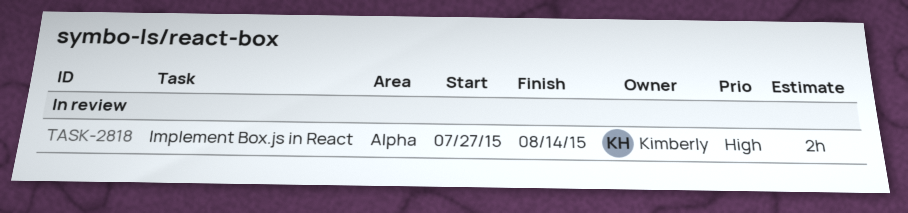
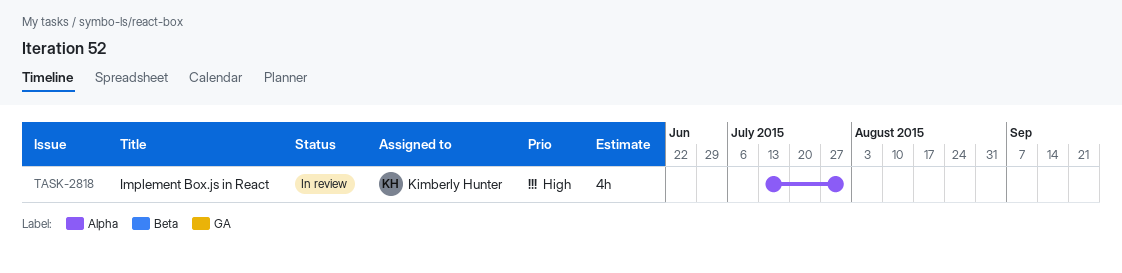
TASK-2818, estimate: 2h -> 4h
TASK-2818, start: Jul 27 -> Jul 13
TASK-2818, due: Aug 14 -> Jul 31

